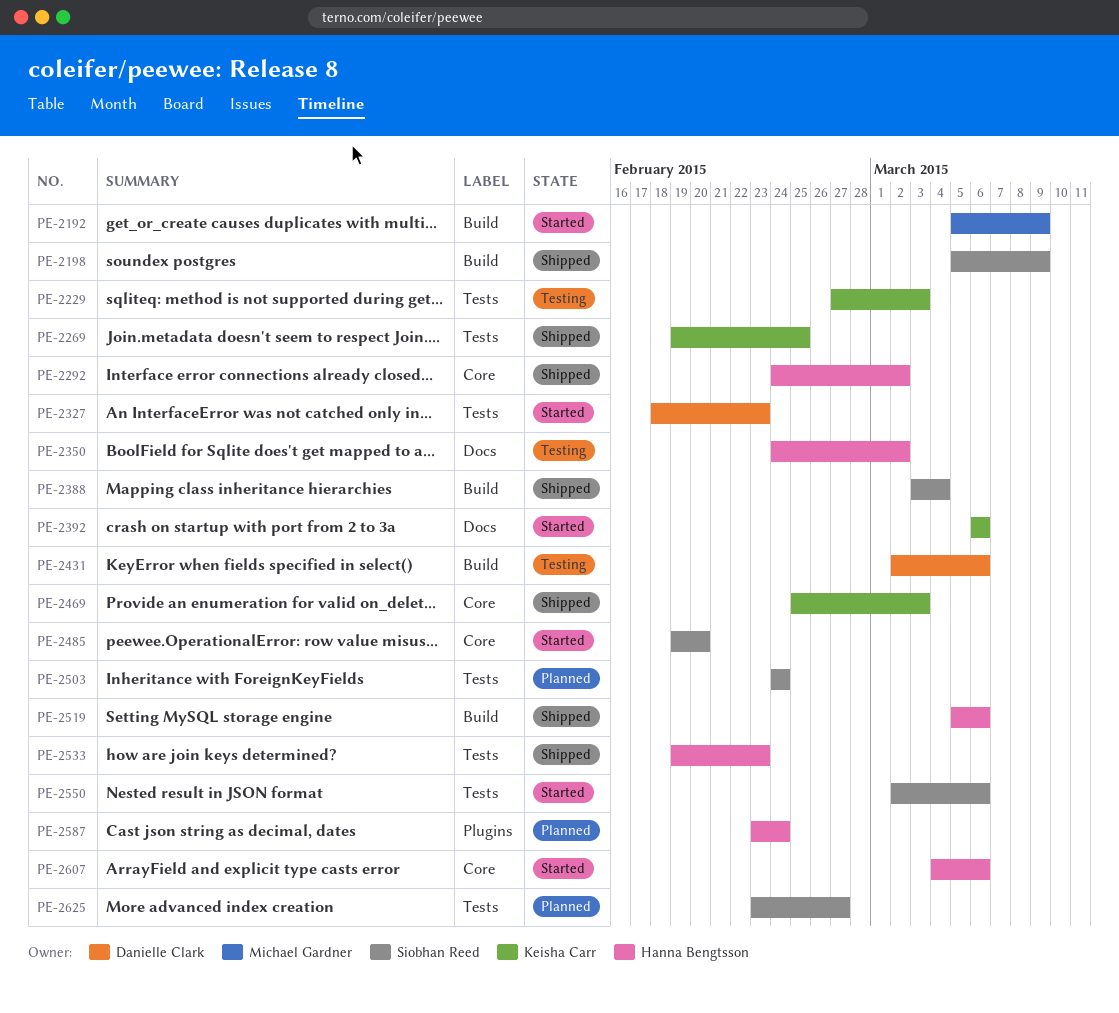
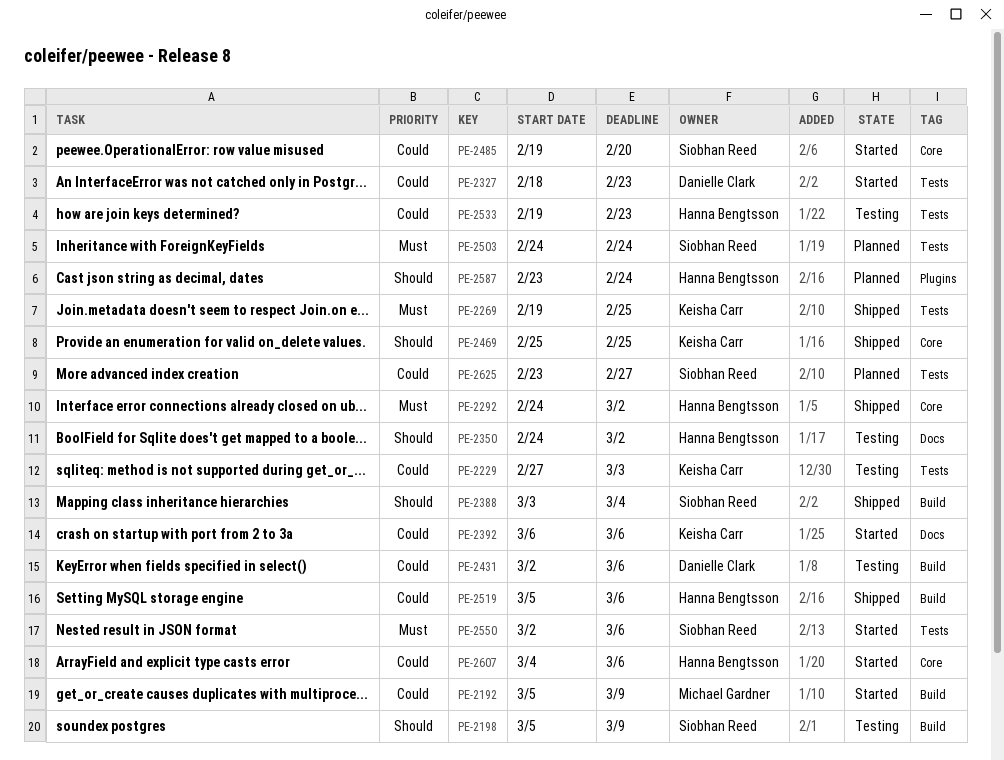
PE-2198, status: Shipped -> Testing
PE-2469, due: Mar 3 -> Feb 25
PE-2533, status: Shipped -> Testing

